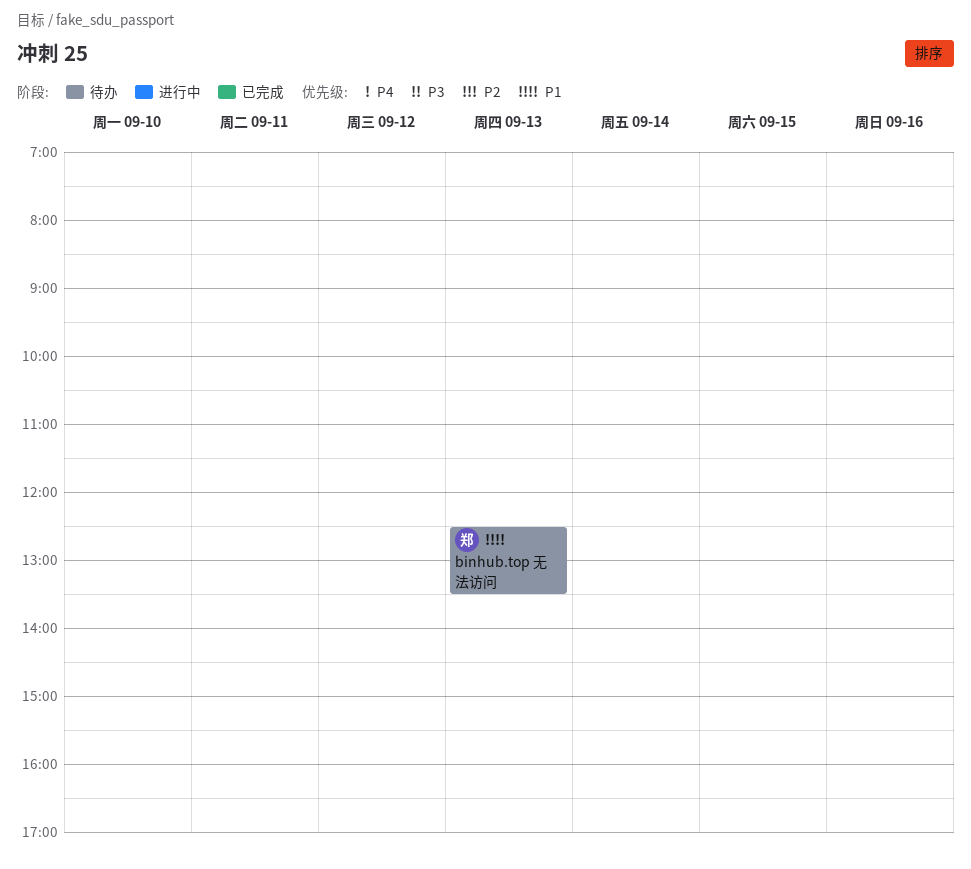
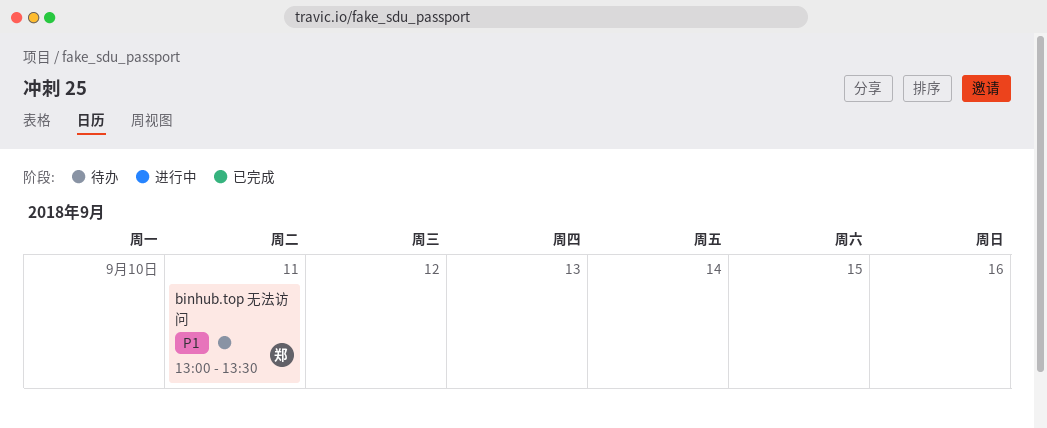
binhub.top 无法访问, day: Sep 13 -> Sep 11
binhub.top 无法访问, begins: 12:30 -> 13:00

